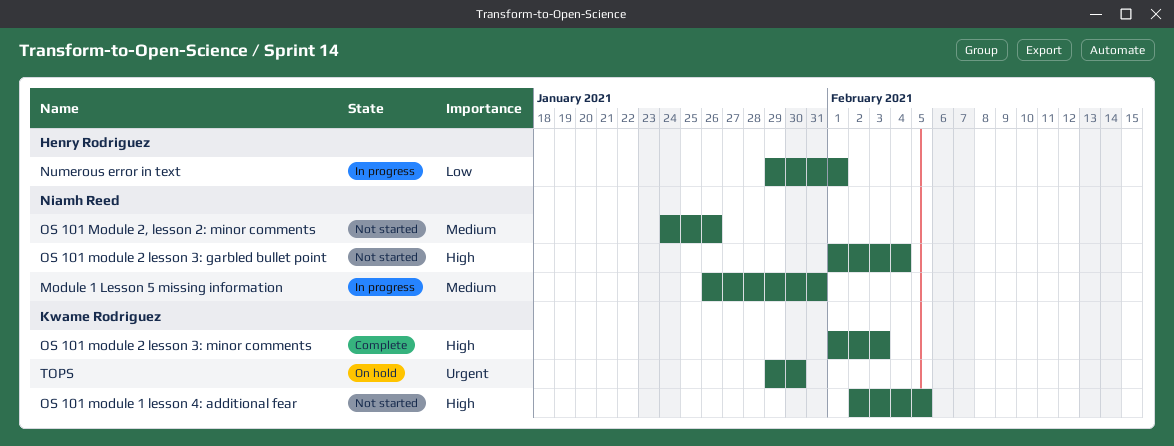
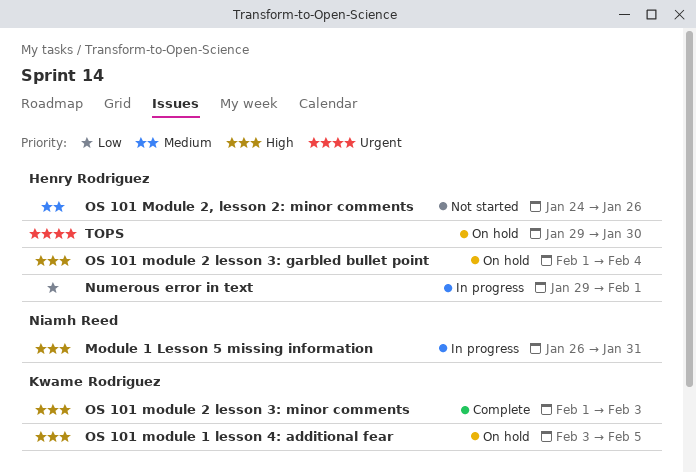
Module 1 Lesson 5 missing information, priority: Medium -> High
OS 101 module 1 lesson 4: additional fear, status: Not started -> On hold
OS 101 module 1 lesson 4: additional fear, start: Feb 2 -> Feb 3
OS 101 module 2 lesson 3: garbled bullet point, status: Not started -> On hold
OS 101 module 2 lesson 3: garbled bullet point, owner: Niamh Reed -> Henry Rodriguez
OS 101 Module 2, lesson 2: minor comments, owner: Niamh Reed -> Henry Rodriguez
TOPS, owner: Kwame Rodriguez -> Henry Rodriguez

